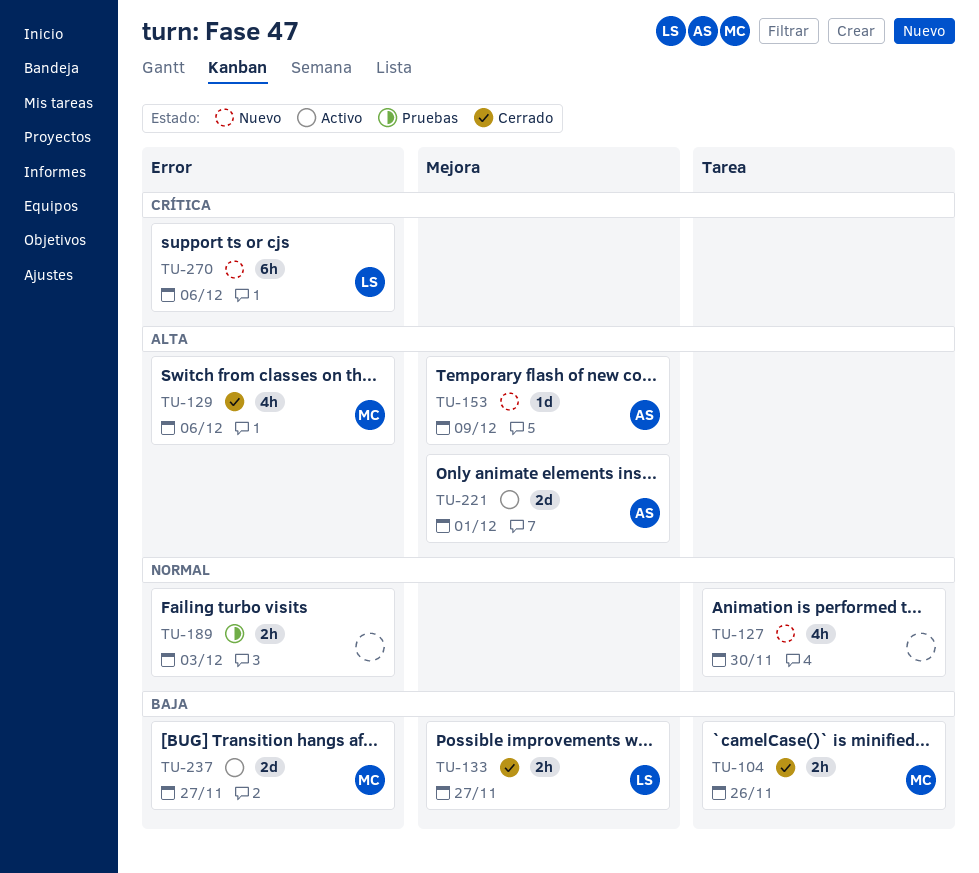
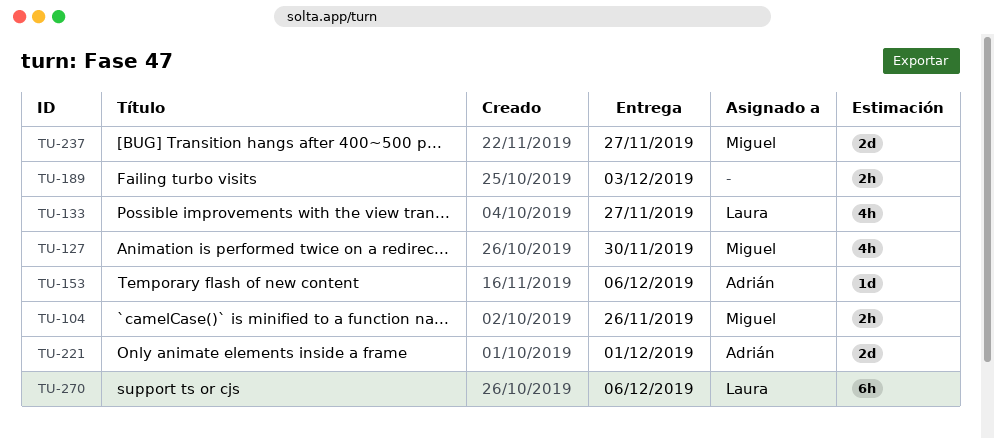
TU-127, owner: none -> Miguel
TU-129: present -> none
TU-133, estimate: 2h -> 4h
TU-153, due: Dec 9 -> Dec 6

